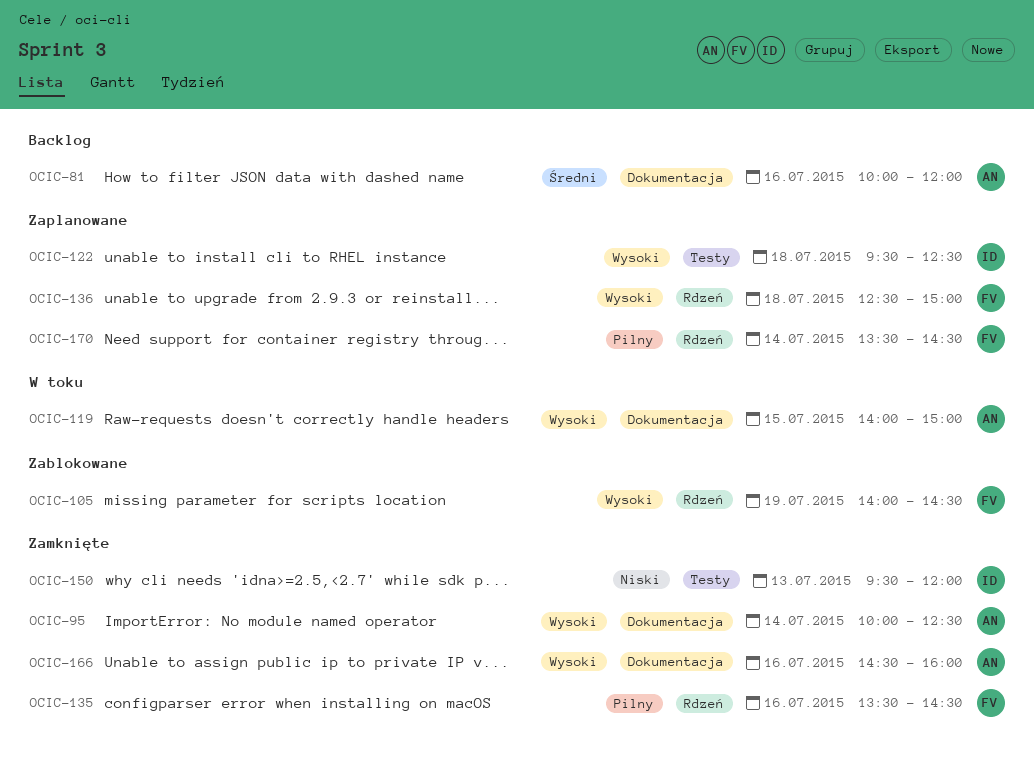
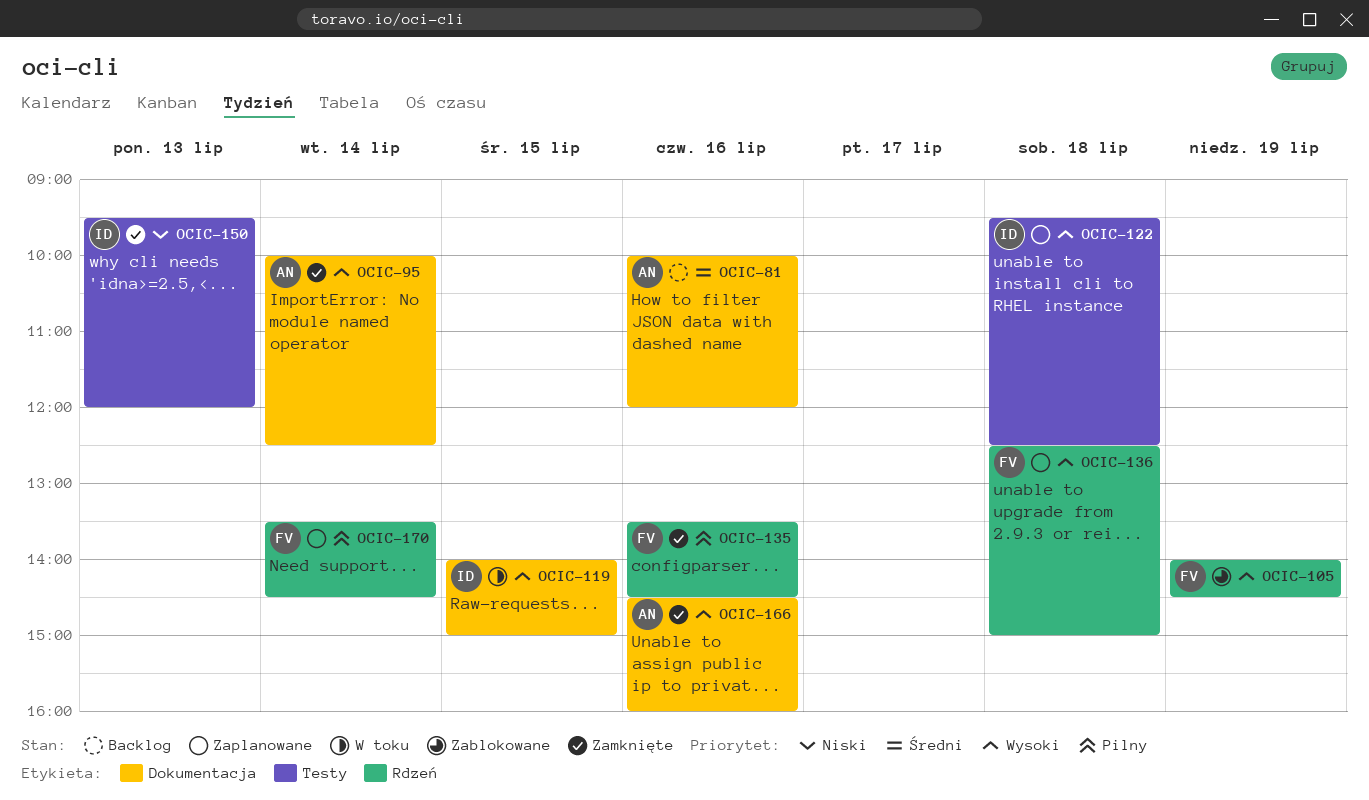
OCIC-119, owner: AN -> ID

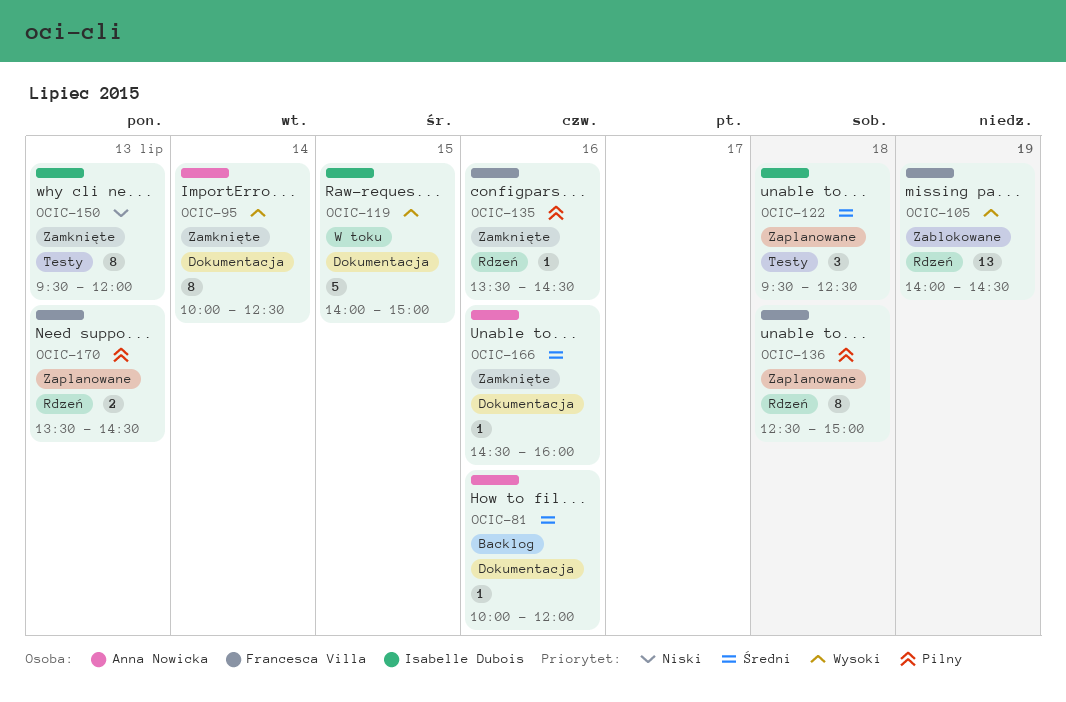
OCIC-122, priority: Wysoki -> Średni
OCIC-136, priority: Wysoki -> Pilny
OCIC-166, priority: Wysoki -> Średni
OCIC-170, day: Jul 14 -> Jul 13

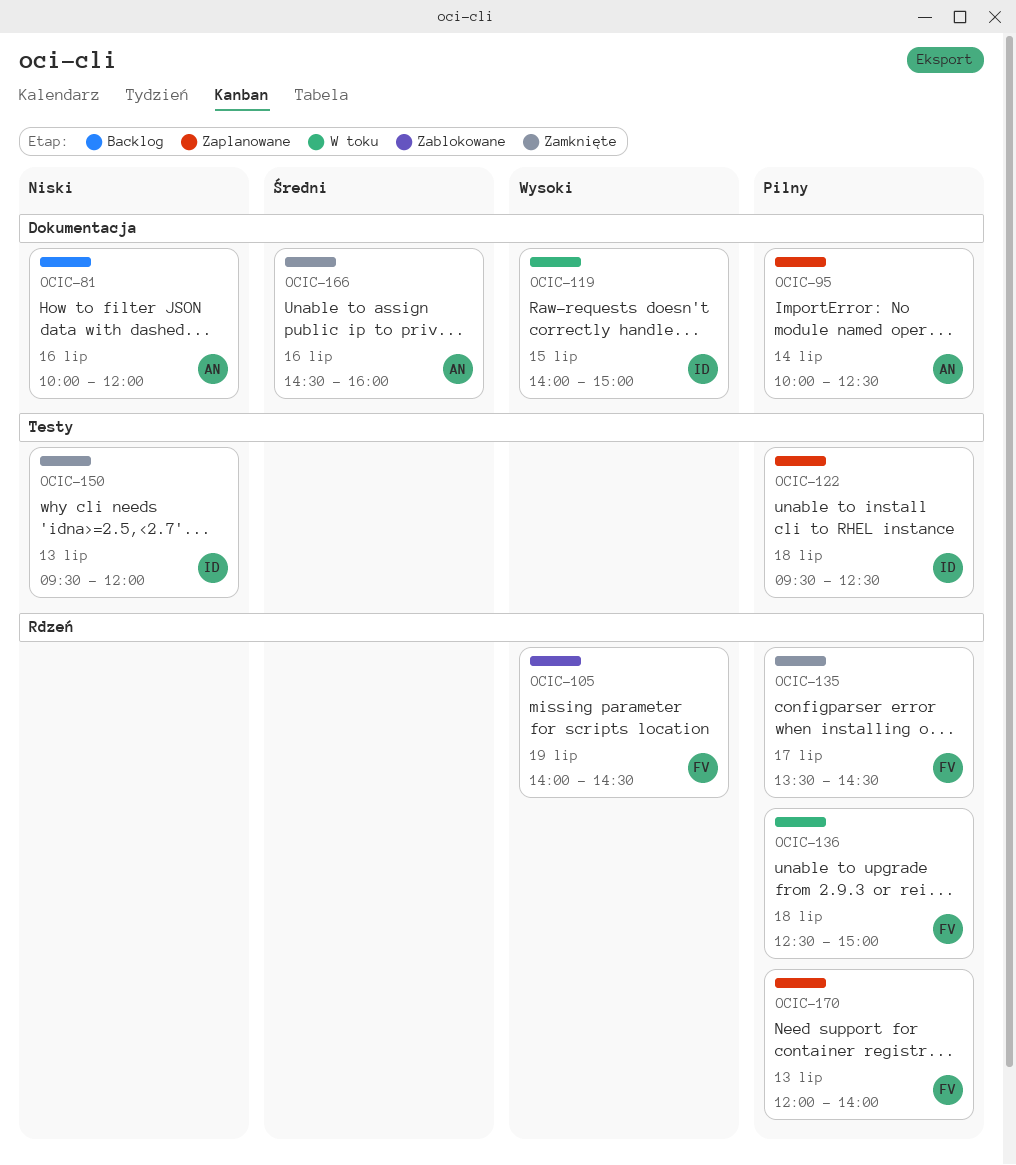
OCIC-81, priority: Średni -> Niski
OCIC-95, status: Zamknięte -> Zaplanowane
OCIC-95, priority: Wysoki -> Pilny
OCIC-122, priority: Średni -> Pilny
OCIC-135, day: Jul 16 -> Jul 17
OCIC-136, status: Zaplanowane -> W toku
OCIC-170, begins: 13:30 -> 12:00
OCIC-170, ends: 14:30 -> 14:00

